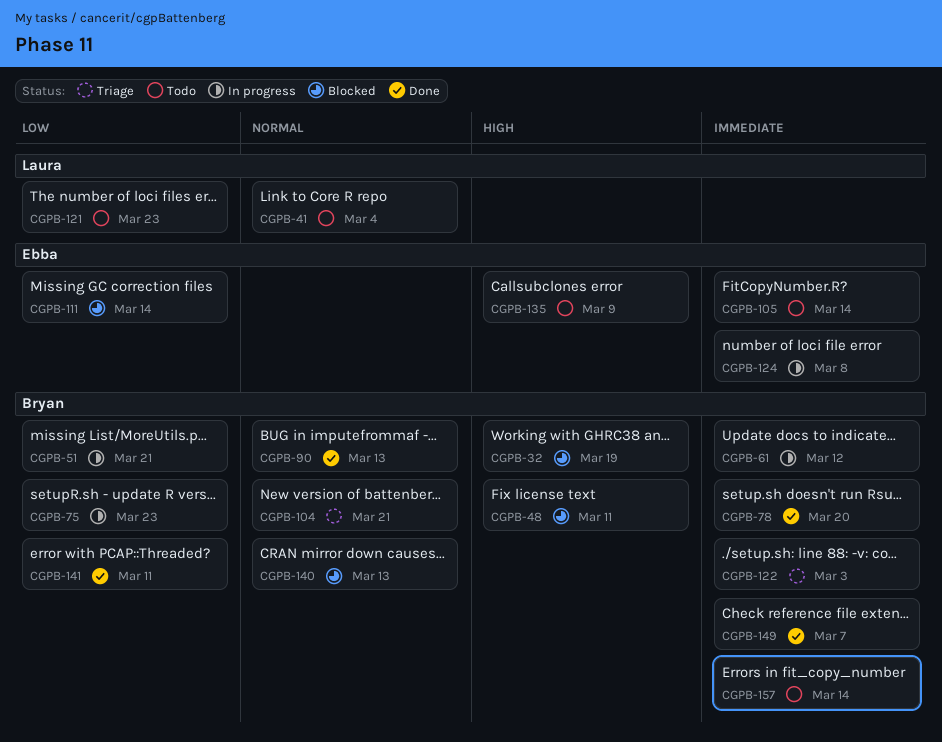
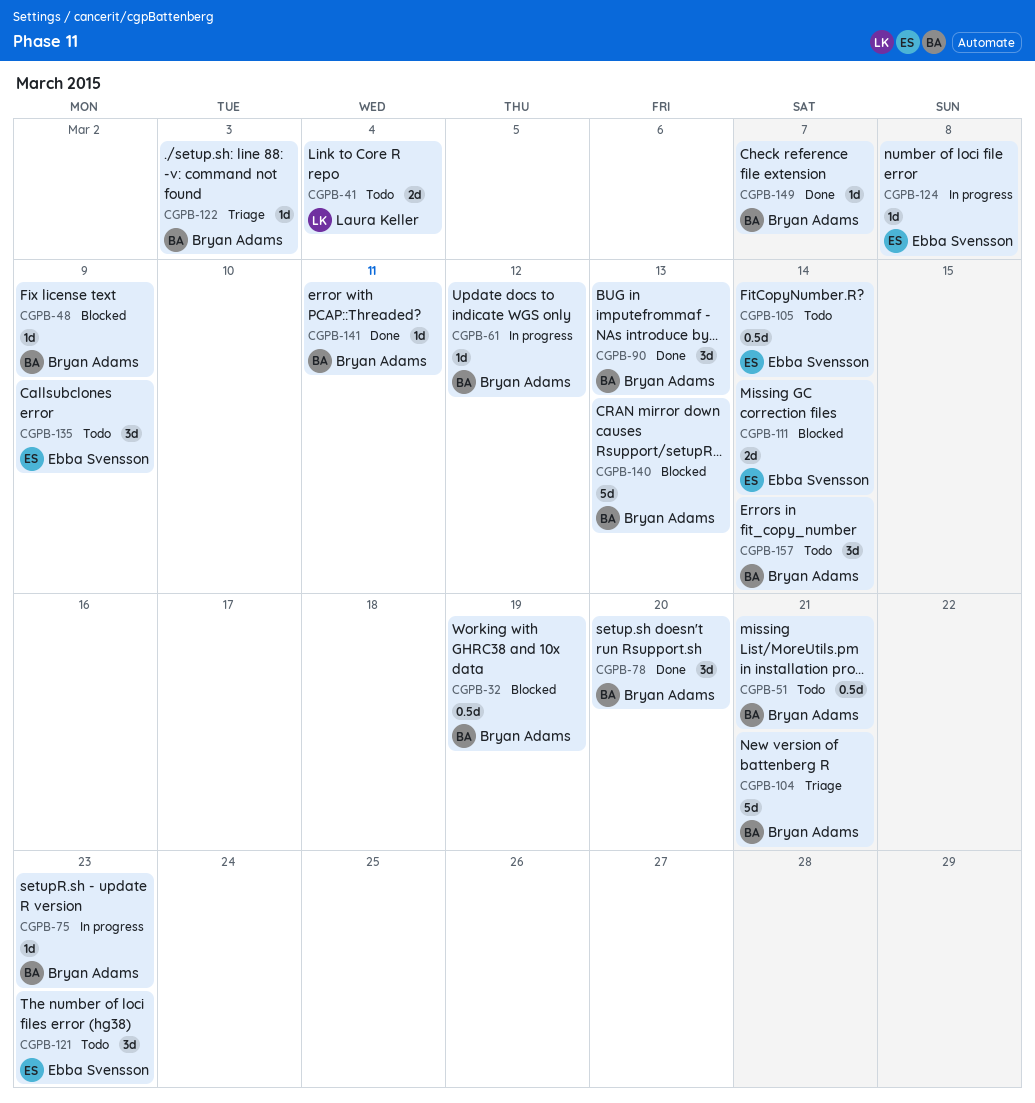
CGPB-48, due: Mar 11 -> Mar 9
CGPB-51, status: In progress -> Todo
CGPB-121, owner: Laura Keller -> Ebba Svensson

